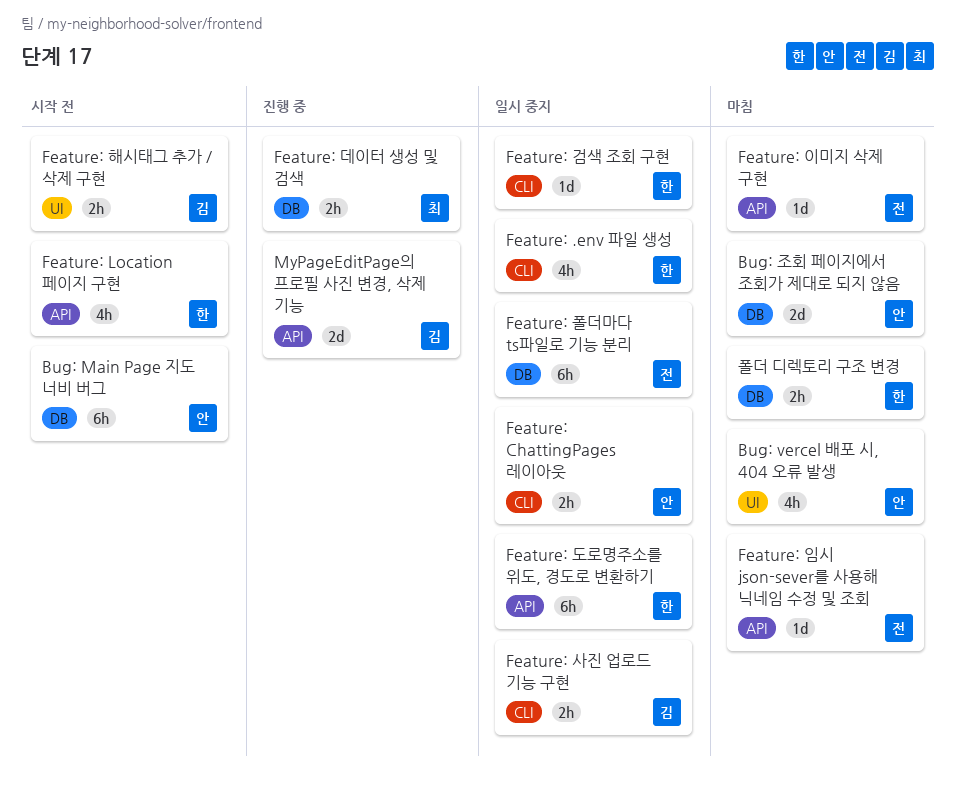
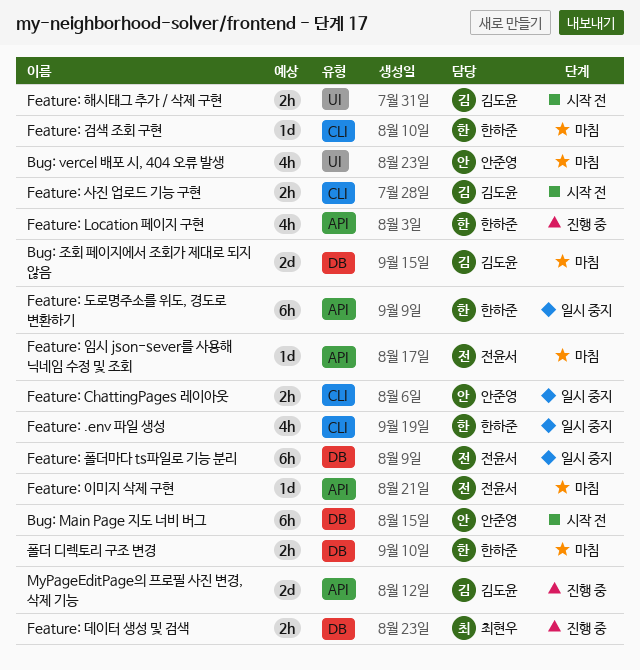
Bug: 조회 페이지에서 조회가 제대로 되지 않음, owner: 안준영 -> 김도윤
Feature: Location 페이지 구현, status: 시작 전 -> 진행 중
Feature: 검색 조회 구현, status: 일시 중지 -> 마침
Feature: 사진 업로드 기능 구현, status: 일시 중지 -> 시작 전

